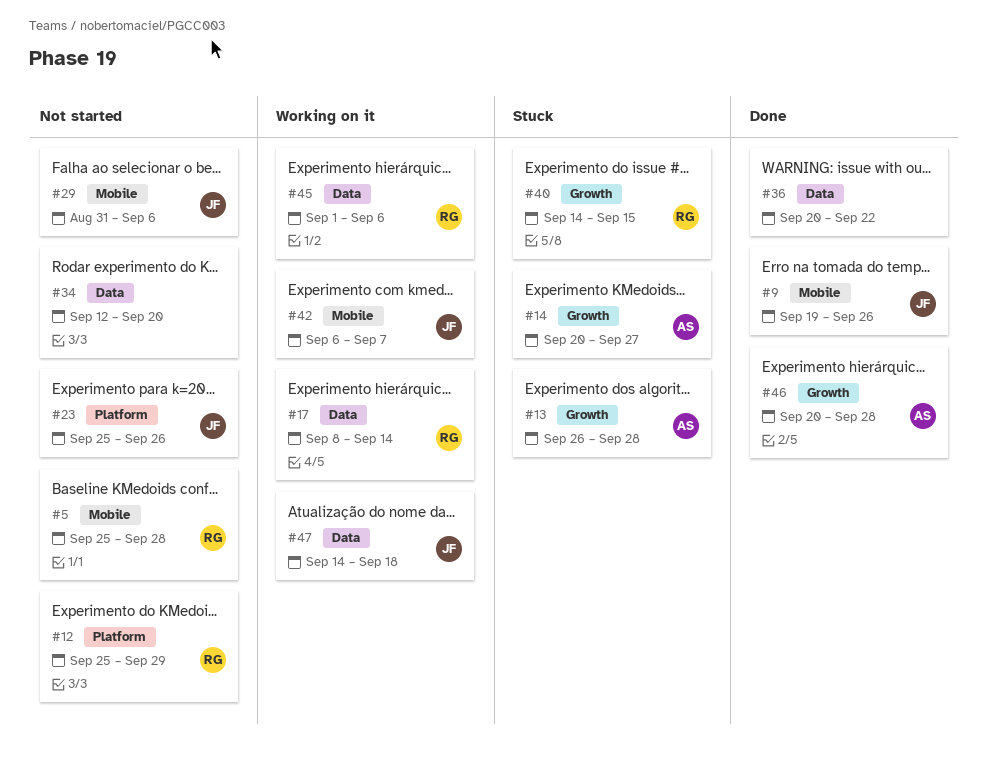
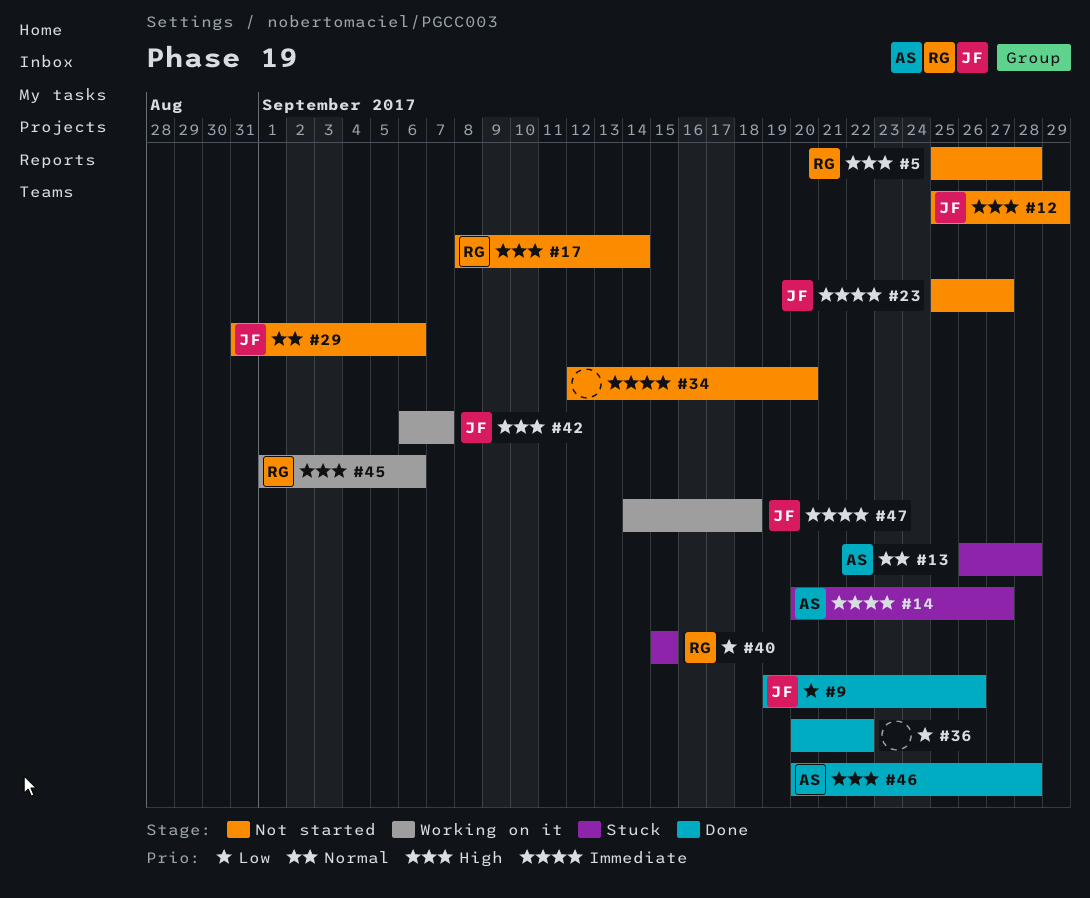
#12, owner: RG -> JF
#17, status: Working on it -> Not started
#23, due: Sep 26 -> Sep 27
#40, start: Sep 14 -> Sep 15

